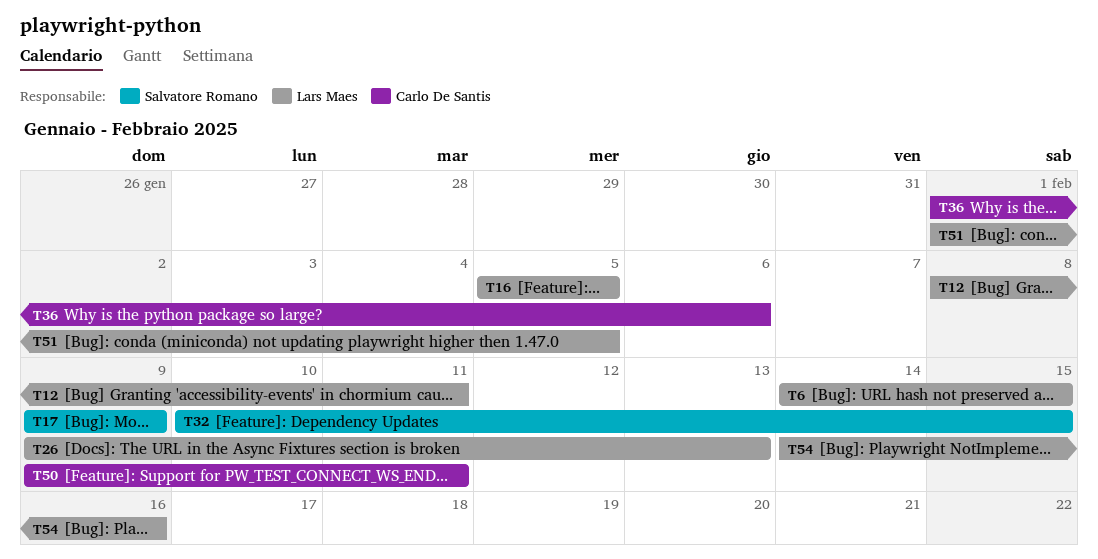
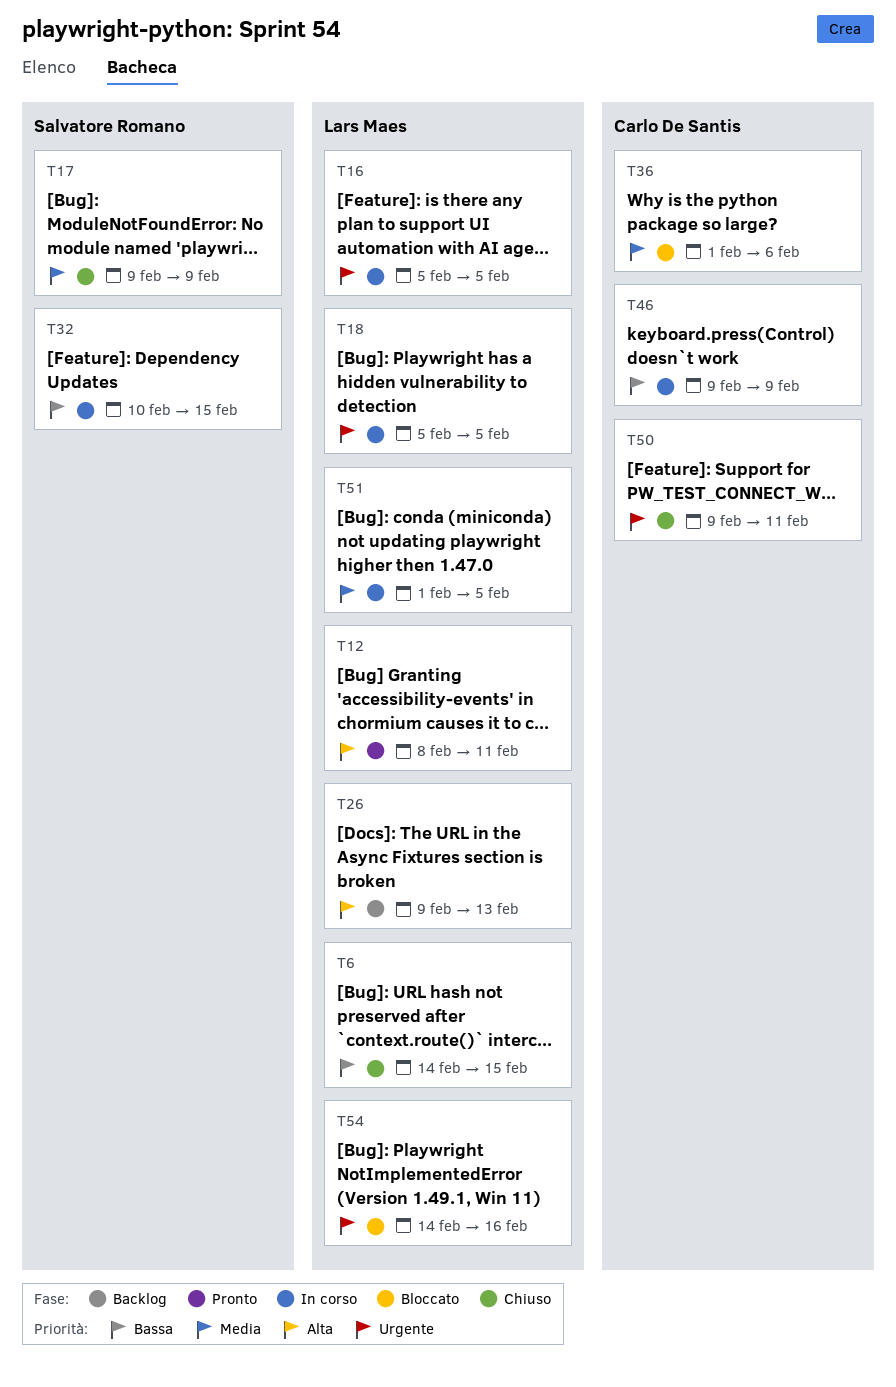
T18: none -> present
T46: none -> present

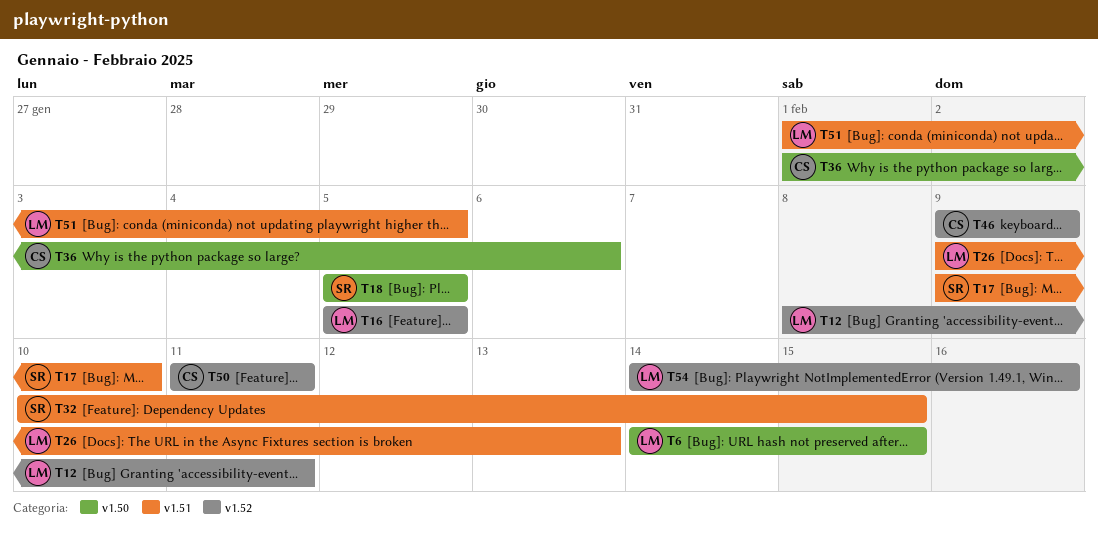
T17, due: Feb 9 -> Feb 10
T18, owner: Lars Maes -> Salvatore Romano
T50, start: Feb 9 -> Feb 11

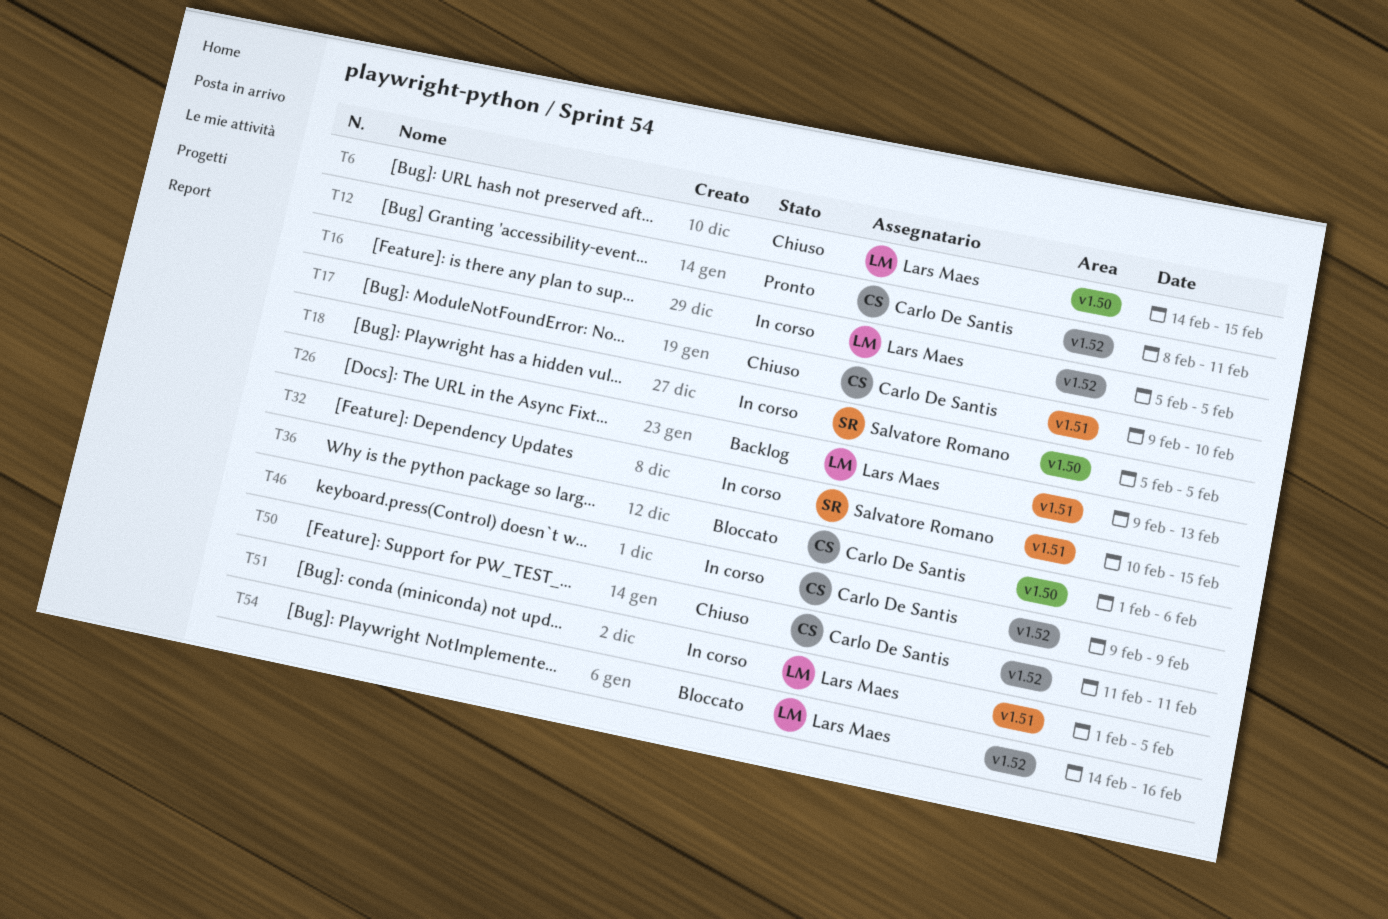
T12, owner: Lars Maes -> Carlo De Santis
T17, owner: Salvatore Romano -> Carlo De Santis

